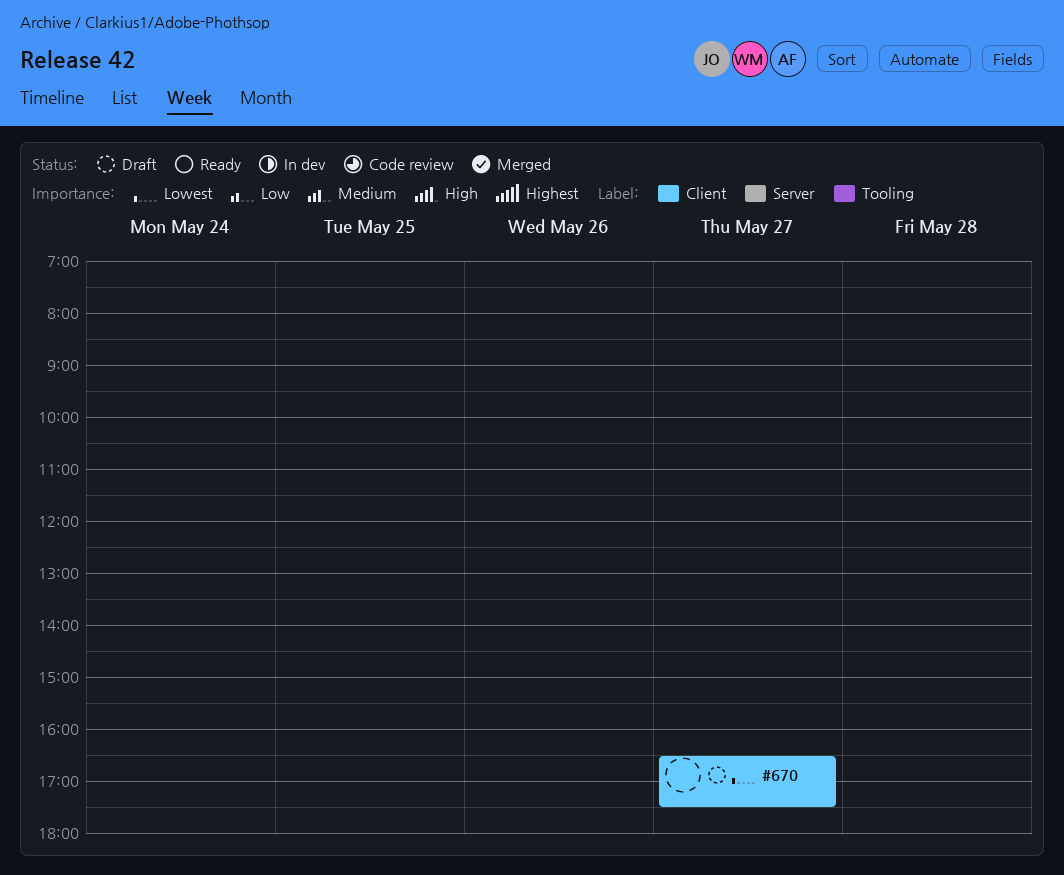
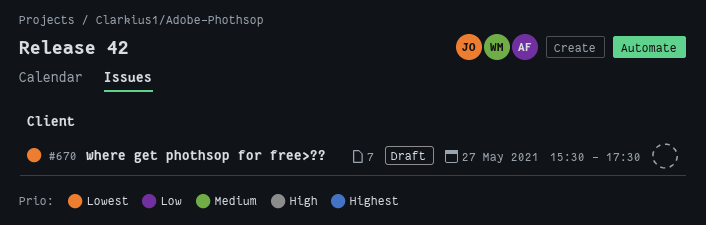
#670, begins: 16:30 -> 15:30

